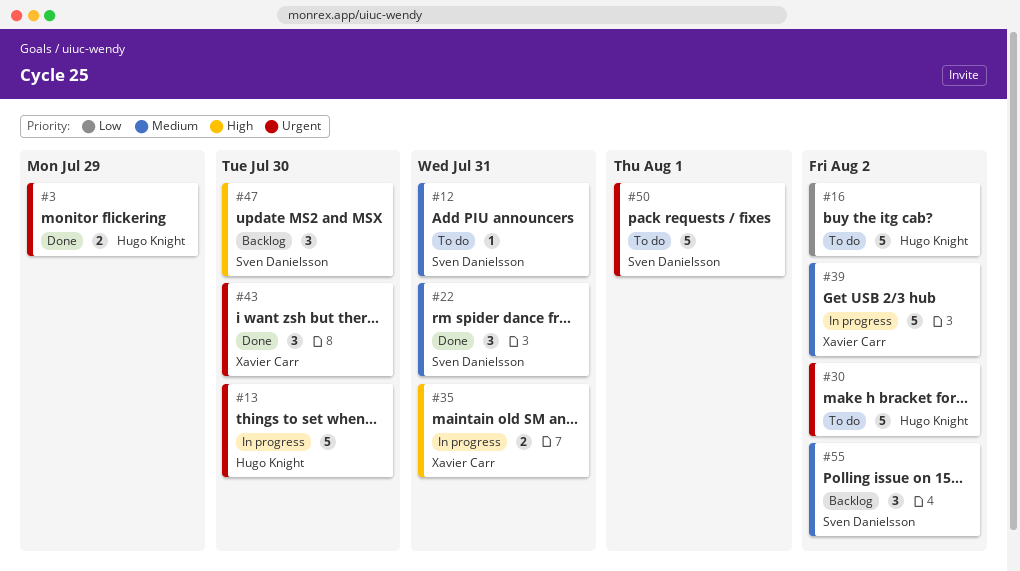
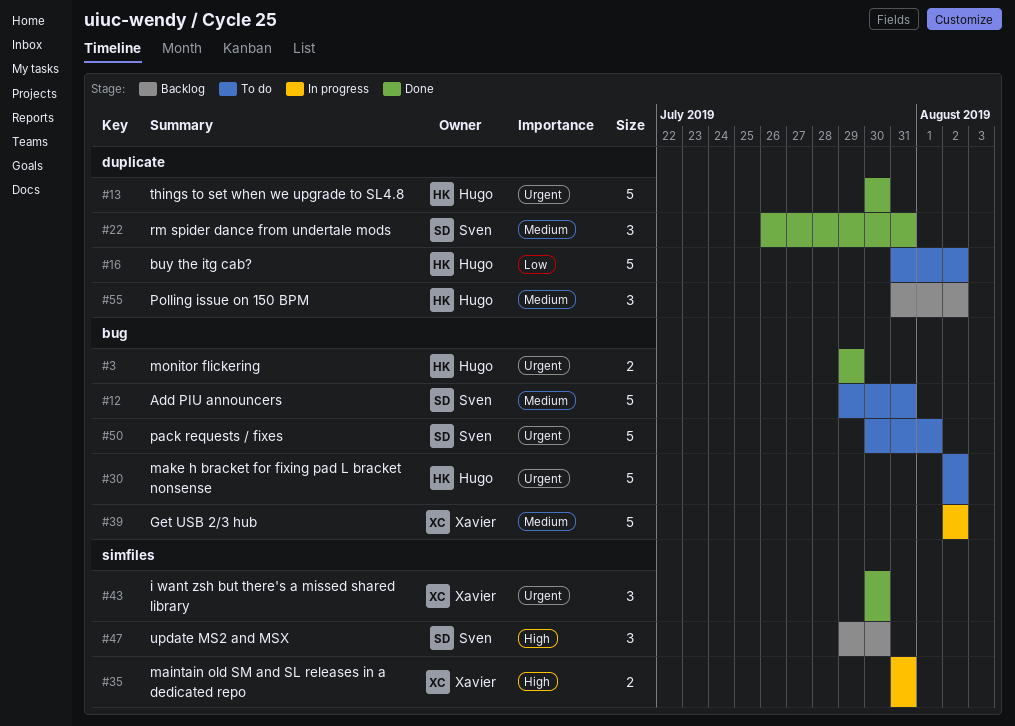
#12, estimate: 1 -> 5
#13, status: In progress -> Done
#55, owner: Sven Danielsson -> Hugo Knight

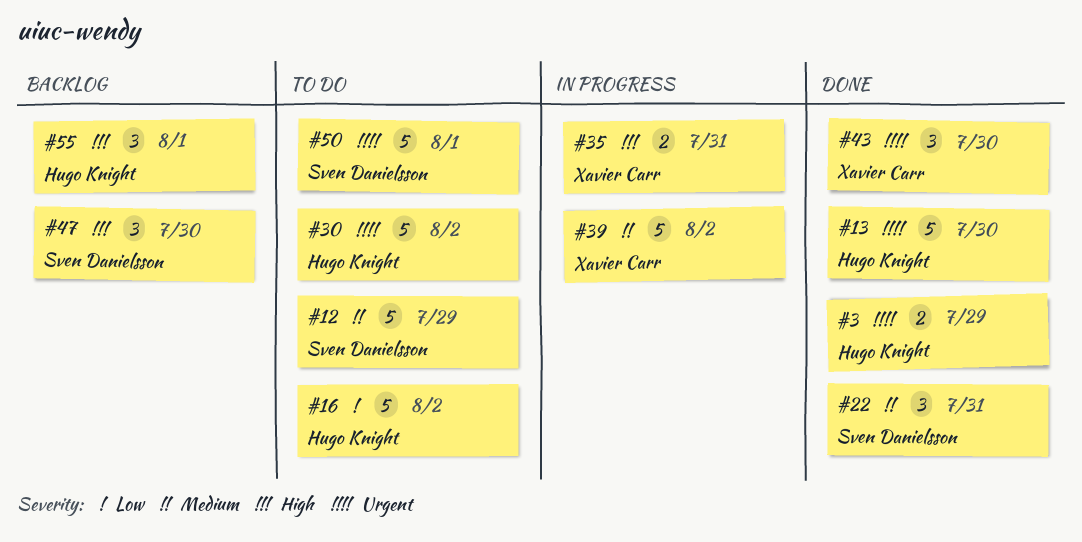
#12, due: Jul 31 -> Jul 29
#55, priority: Medium -> High
#55, due: Aug 2 -> Aug 1

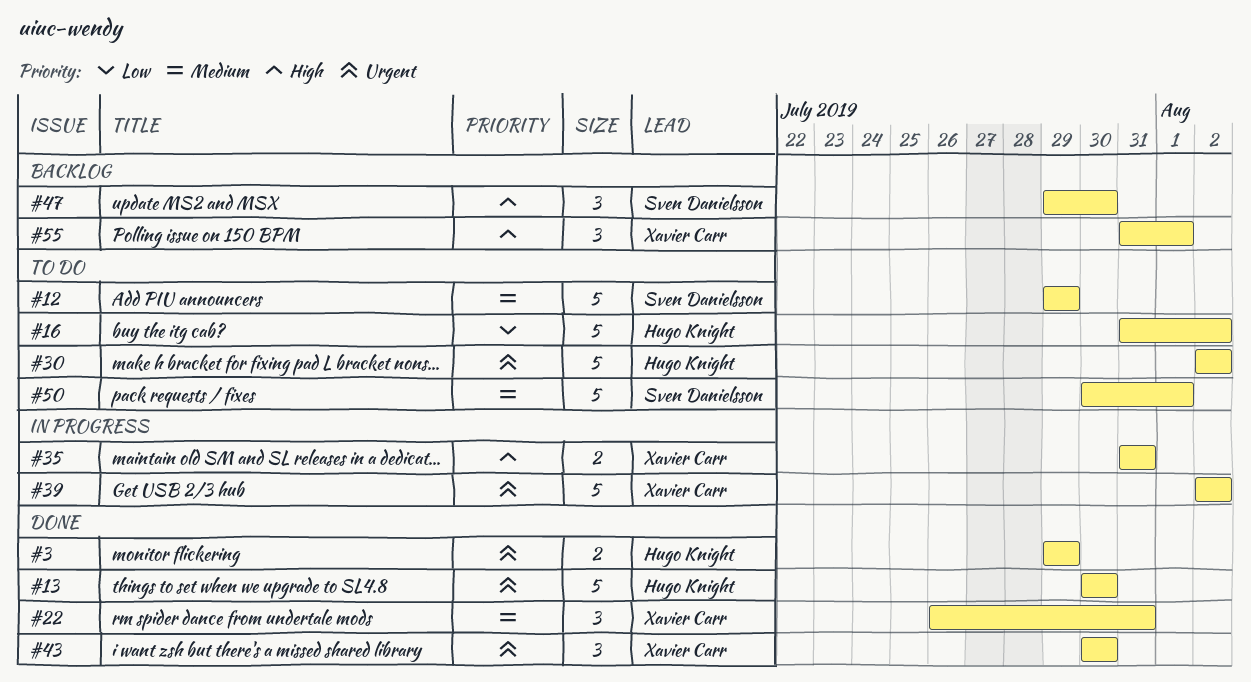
#22, owner: Sven Danielsson -> Xavier Carr
#39, priority: Medium -> Urgent
#50, priority: Urgent -> Medium
#55, owner: Hugo Knight -> Xavier Carr

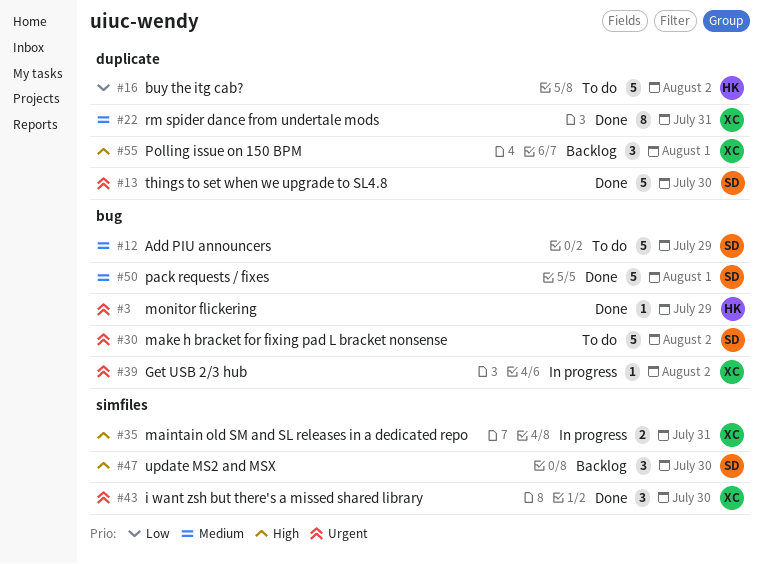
#3, estimate: 2 -> 1
#13, owner: Hugo Knight -> Sven Danielsson
#22, estimate: 3 -> 8
#30, owner: Hugo Knight -> Sven Danielsson
#39, estimate: 5 -> 1
#50, status: To do -> Done

